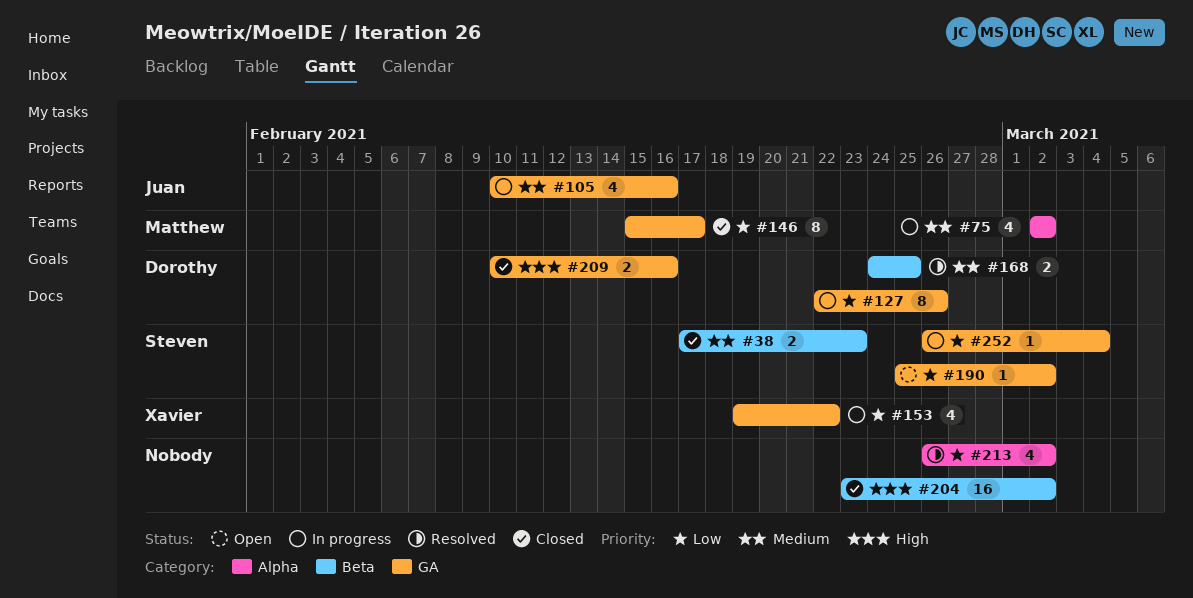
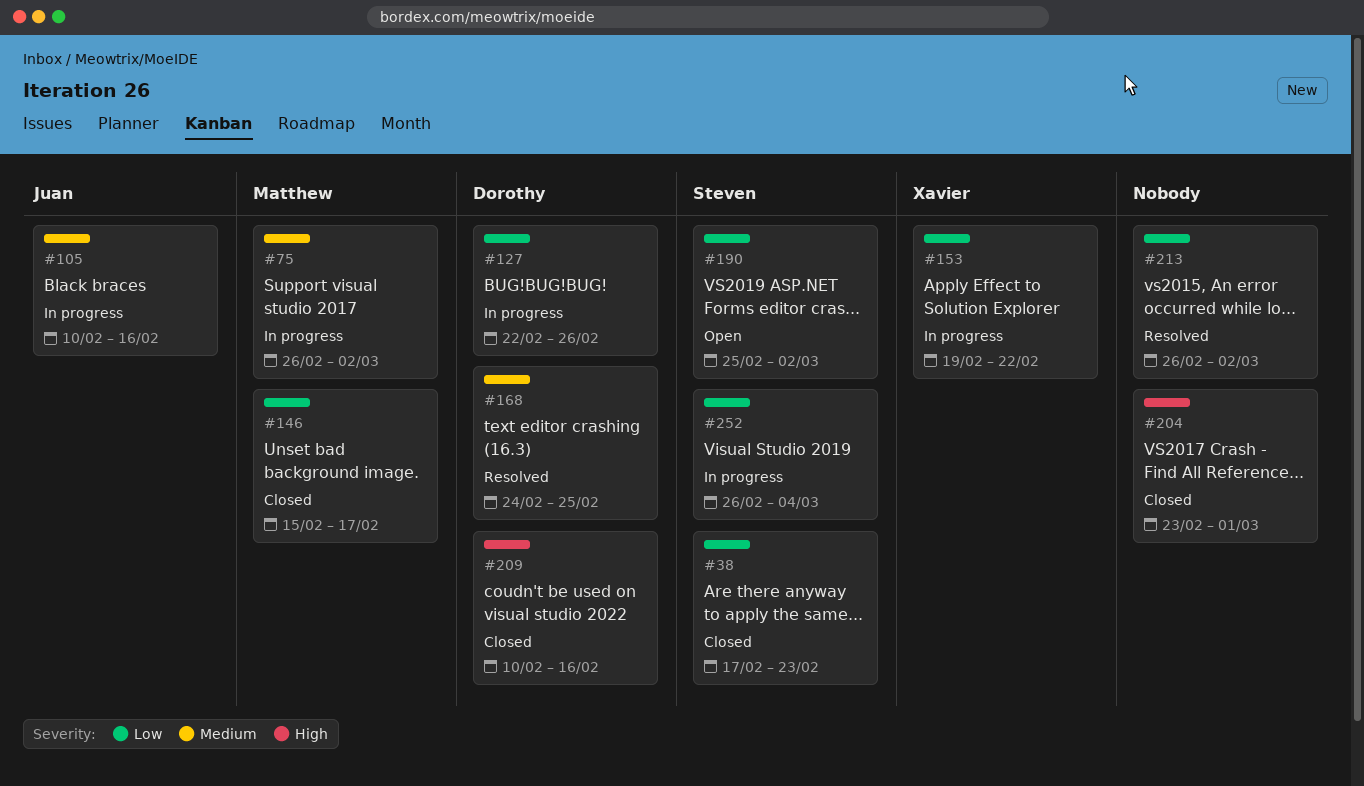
#38, priority: Medium -> Low
#75, start: Mar 2 -> Feb 26
#204, due: Mar 2 -> Mar 1

